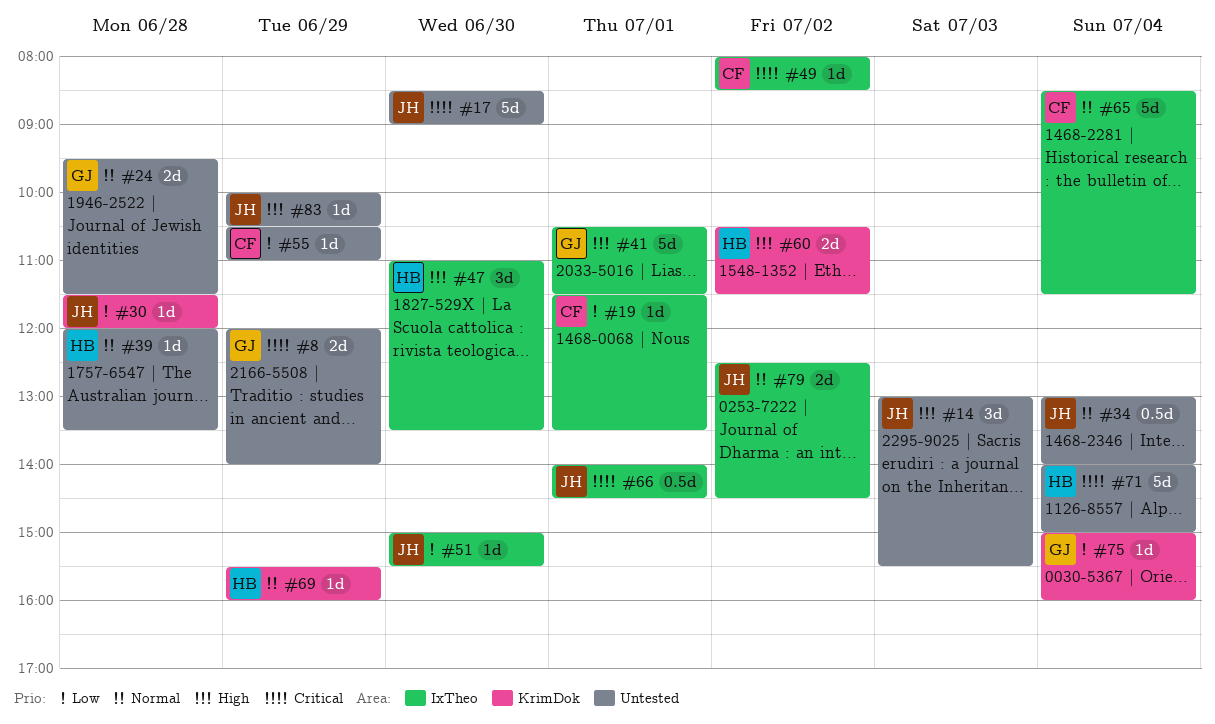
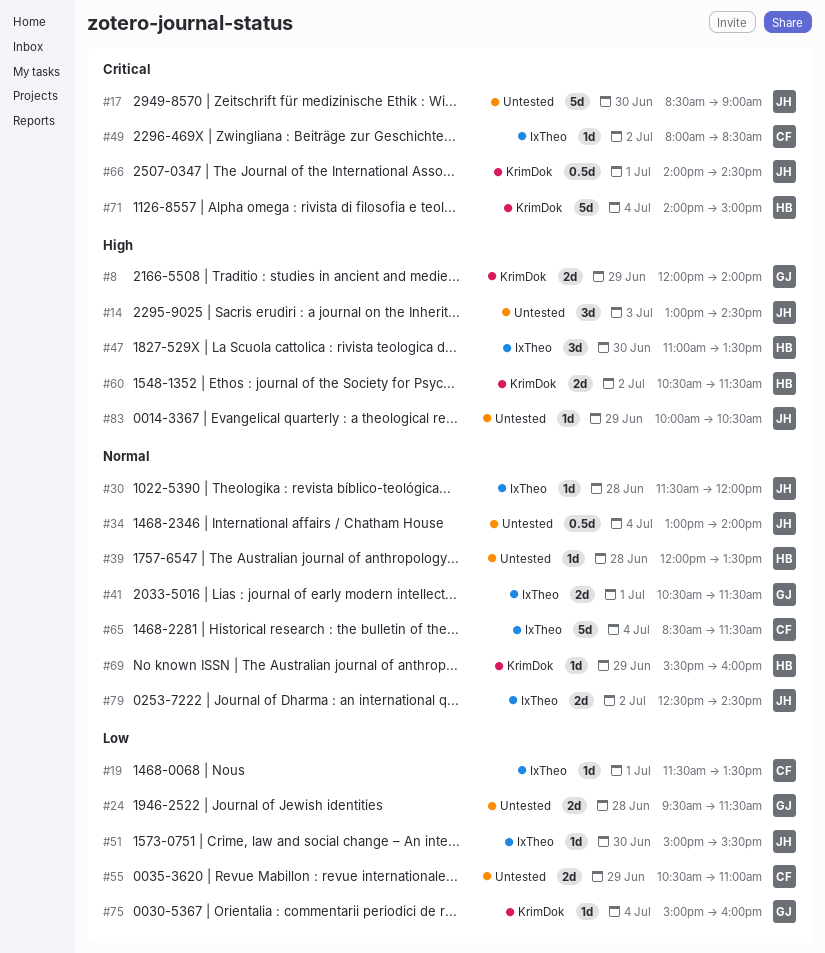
#8, priority: Critical -> High
#8, label: Untested -> KrimDok
#14, ends: 15:30 -> 14:30
#24, priority: Normal -> Low
#30, priority: Low -> Normal
#30, label: KrimDok -> IxTheo
#41, priority: High -> Normal
#41, estimate: 5d -> 2d
#55, estimate: 1d -> 2d
#66, label: IxTheo -> KrimDok
#71, label: Untested -> KrimDok

